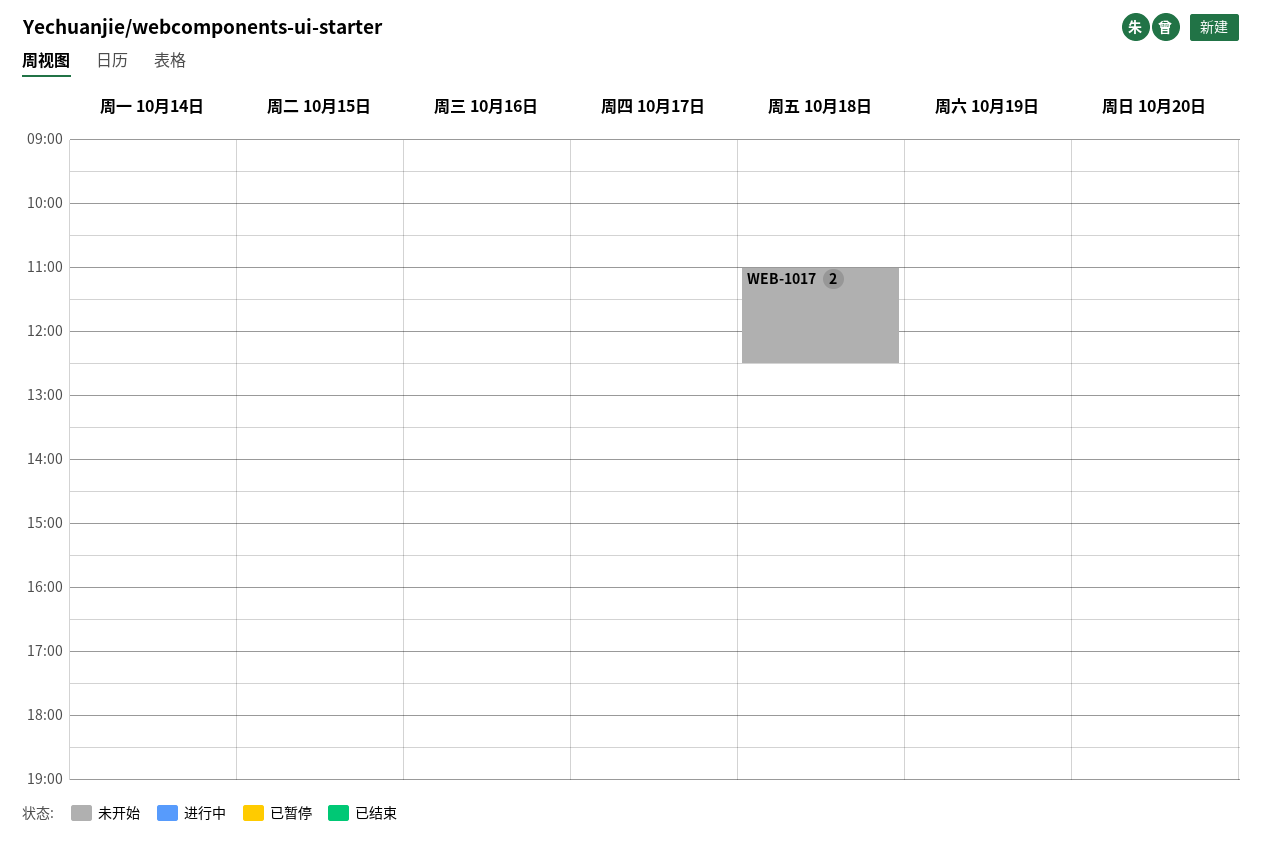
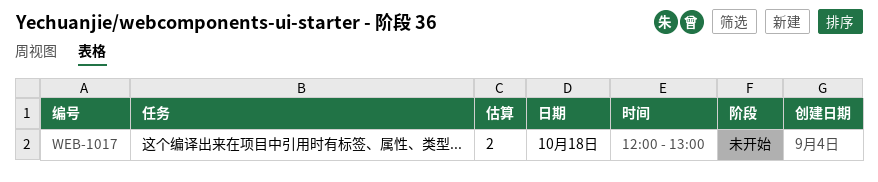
WEB-1017, begins: 11:00 -> 12:00
WEB-1017, ends: 12:30 -> 13:00

